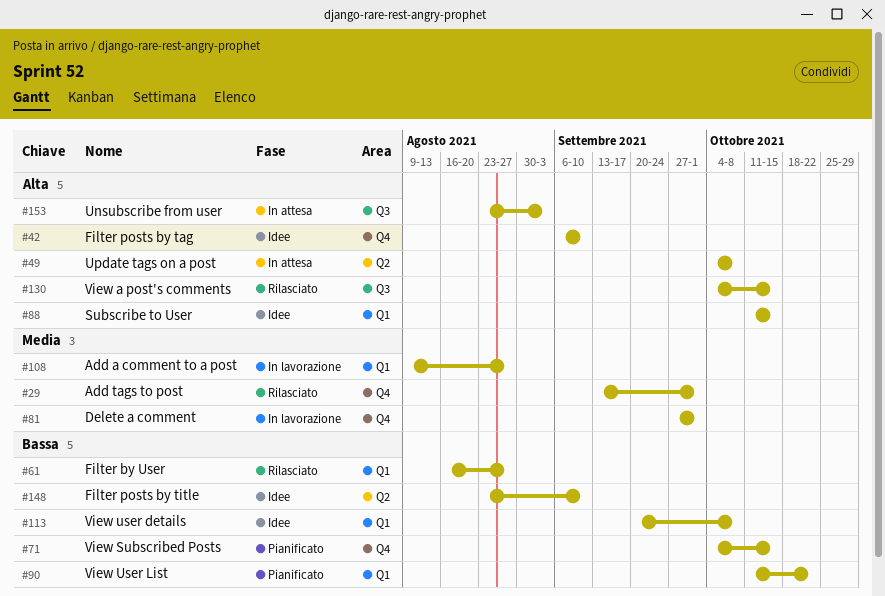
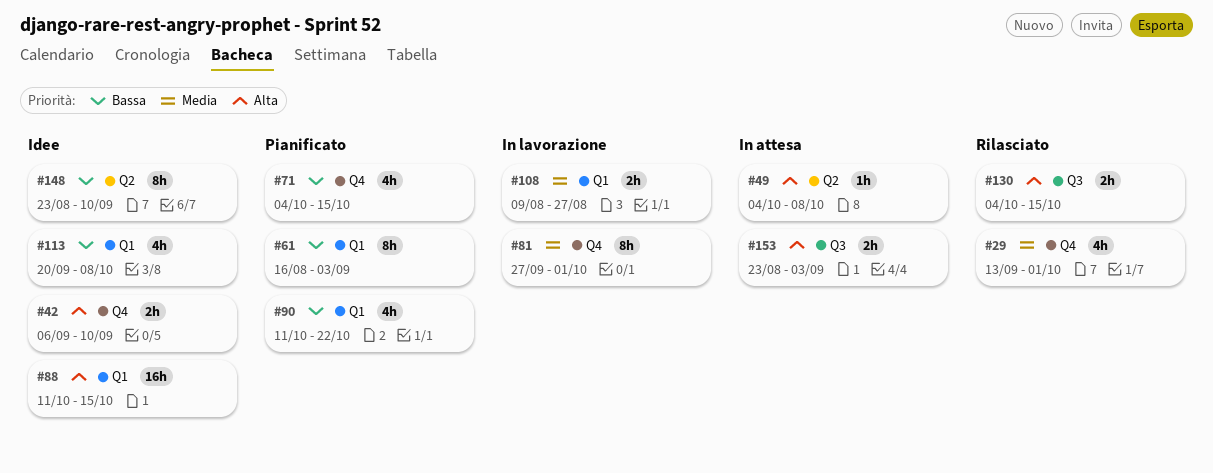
#61, status: Rilasciato -> Pianificato
#61, due: Aug 27 -> Sep 3

